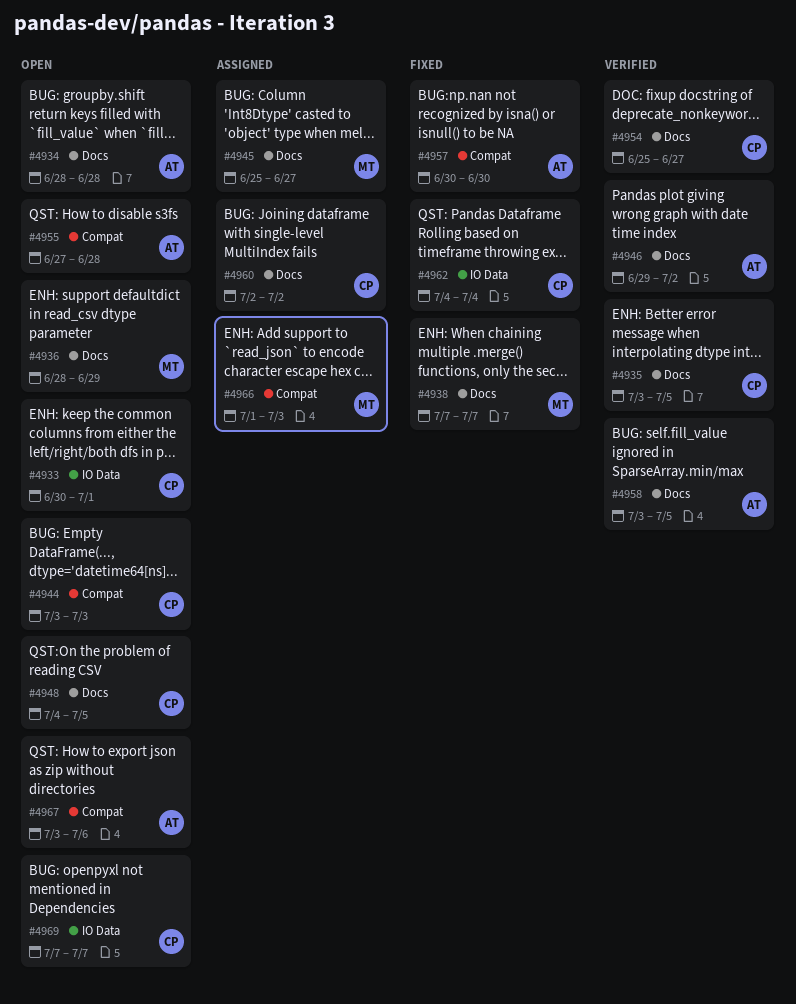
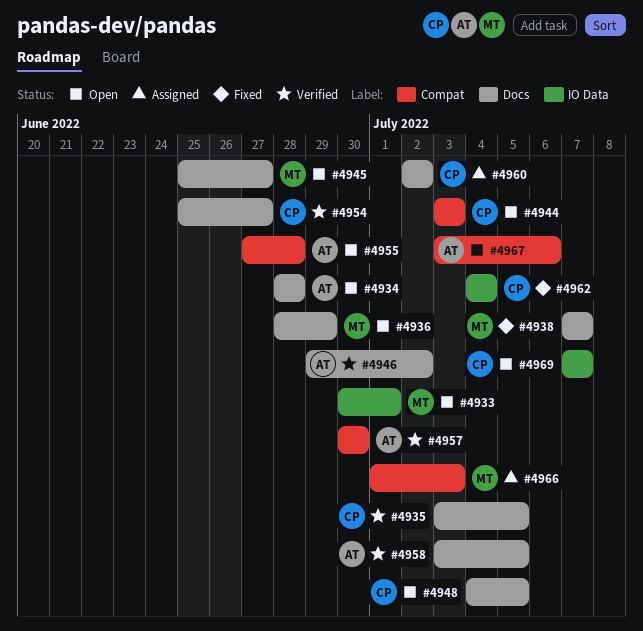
#4933, owner: CP -> MT
#4945, status: Assigned -> Open
#4957, status: Fixed -> Verified

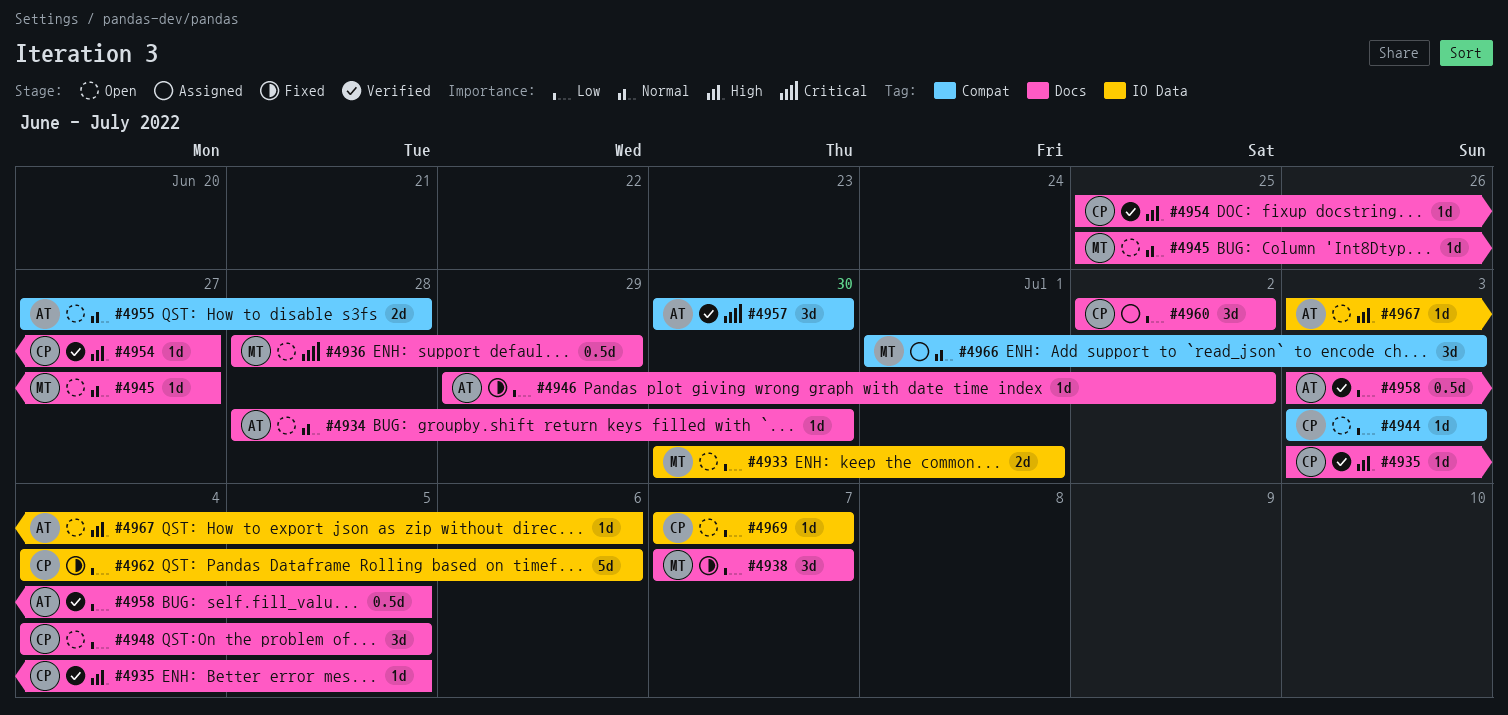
#4934, due: Jun 28 -> Jun 30
#4946, status: Verified -> Fixed
#4962, due: Jul 4 -> Jul 6
#4967, label: Compat -> IO Data

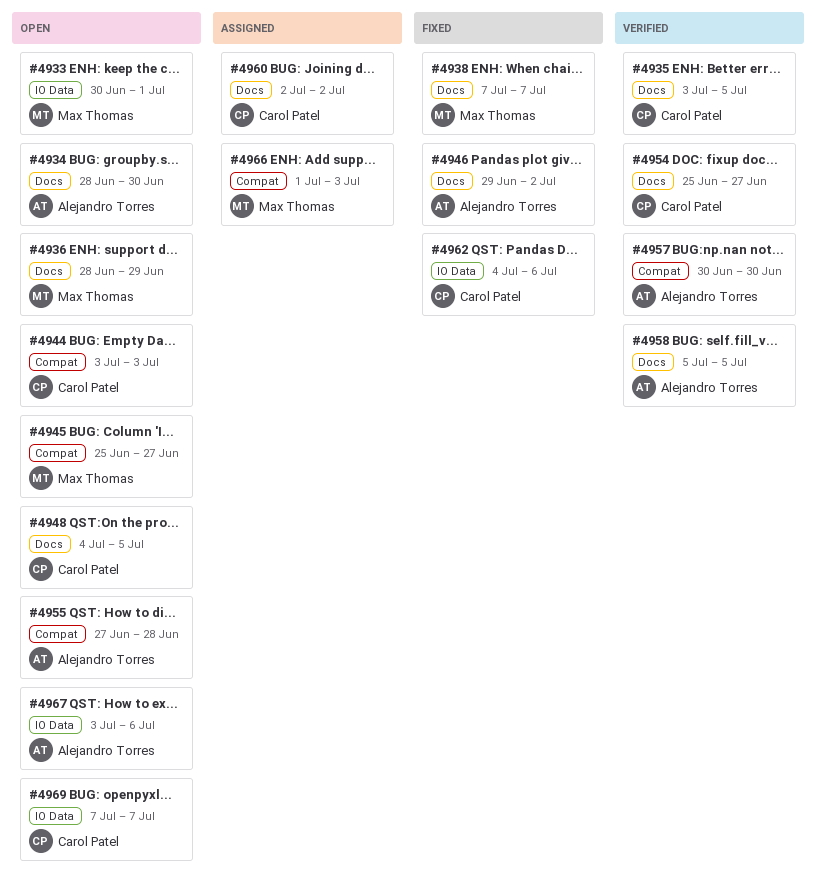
#4945, label: Docs -> Compat
#4958, start: Jul 3 -> Jul 5

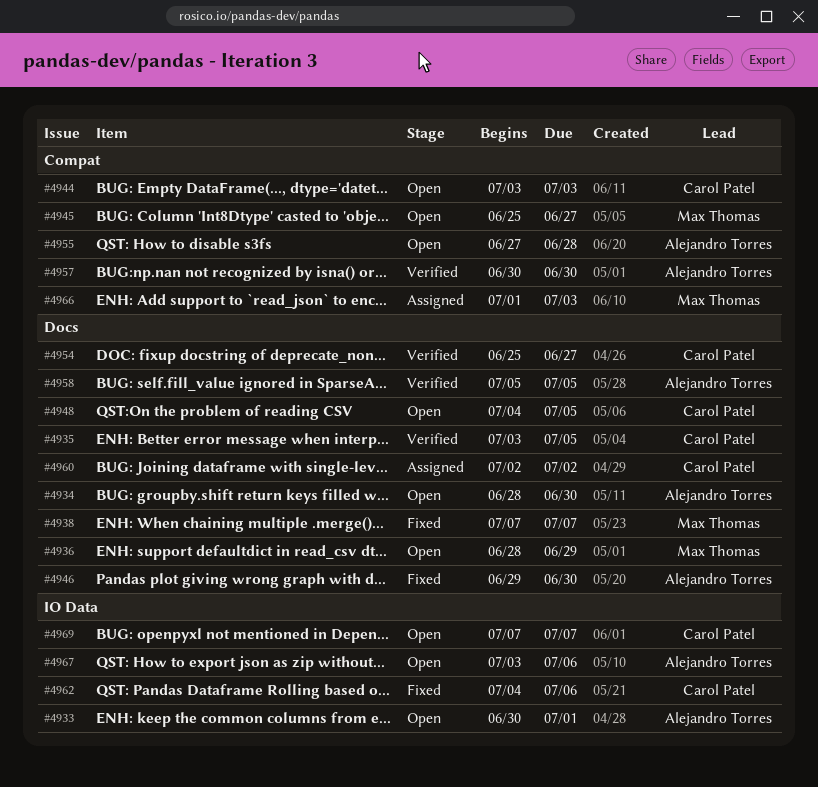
#4933, owner: Max Thomas -> Alejandro Torres
#4946, due: Jul 2 -> Jun 30

